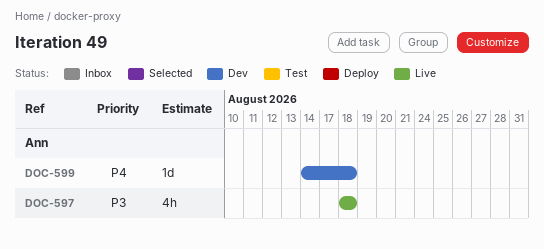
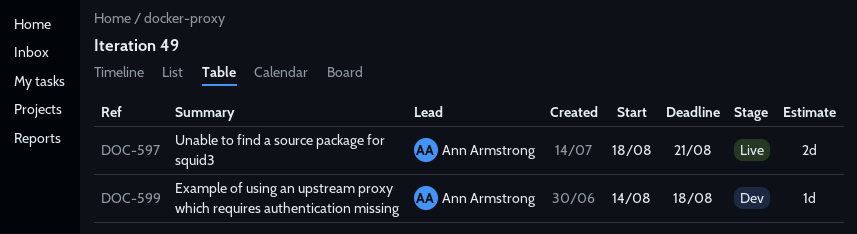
DOC-597, estimate: 4h -> 2d
DOC-597, due: Aug 18 -> Aug 21

